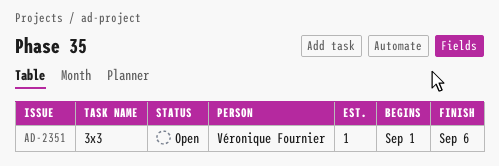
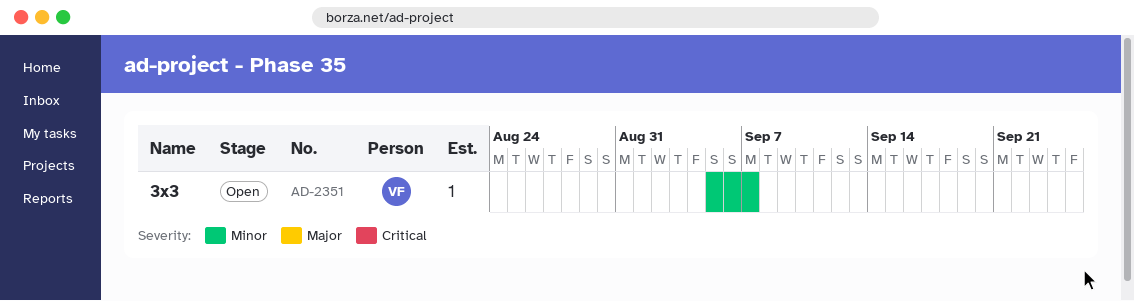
AD-2351, start: Sep 1 -> Sep 5
AD-2351, due: Sep 6 -> Sep 7

